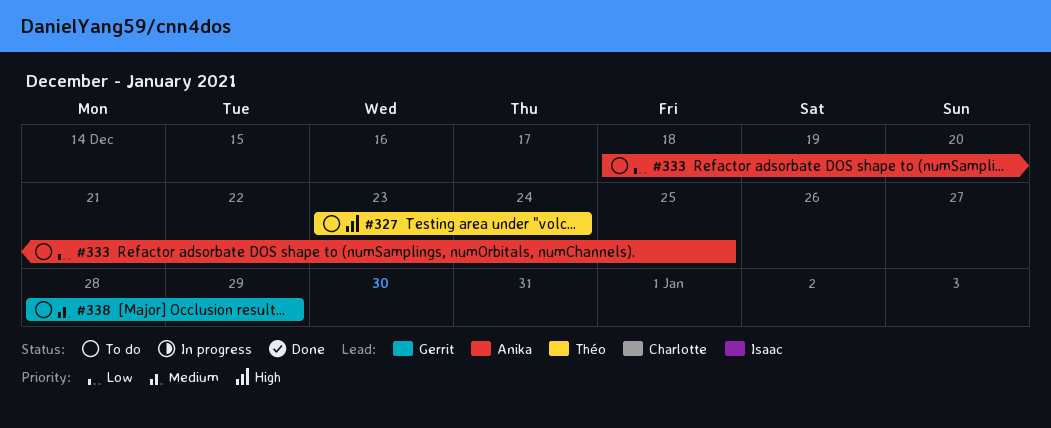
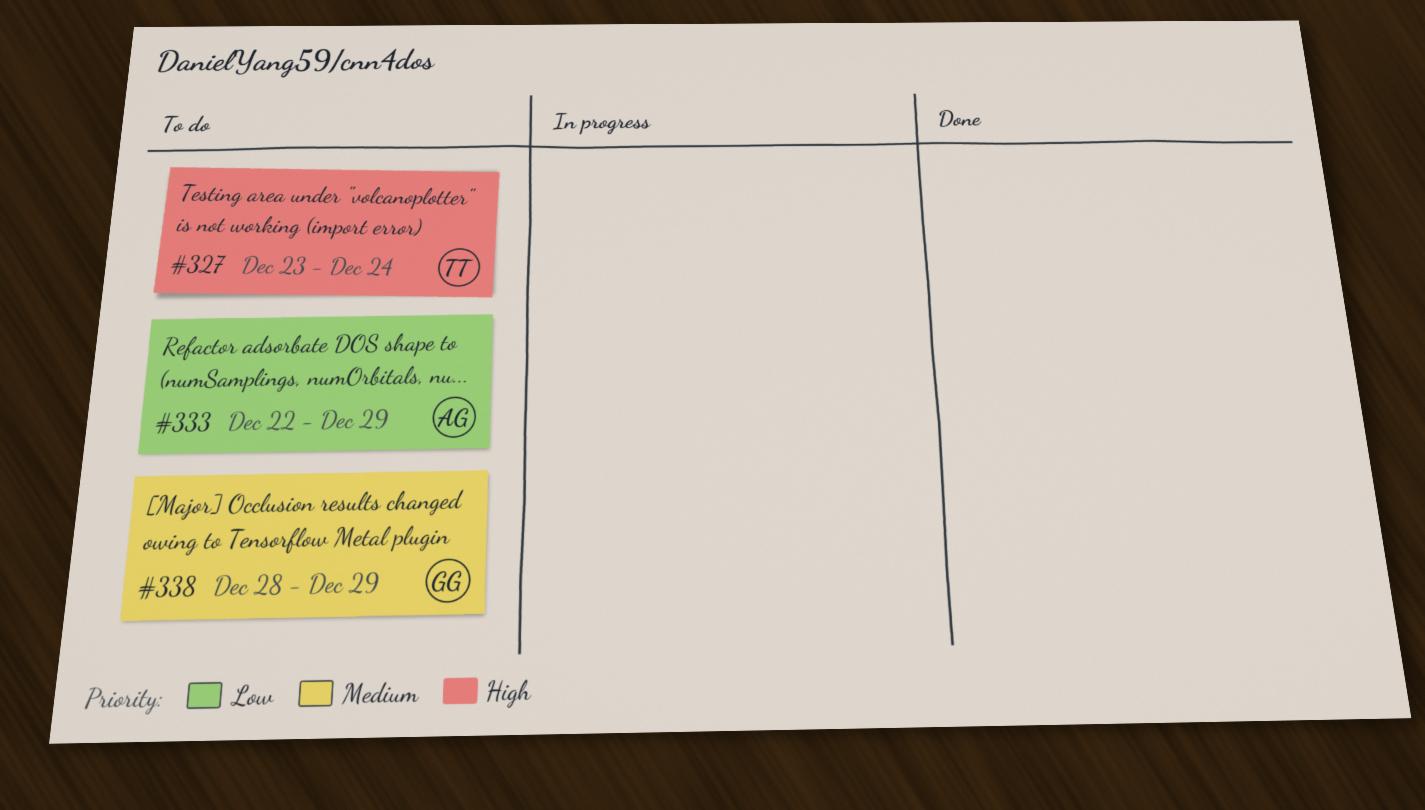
#333, start: Dec 18 -> Dec 22
#333, due: Dec 25 -> Dec 29

